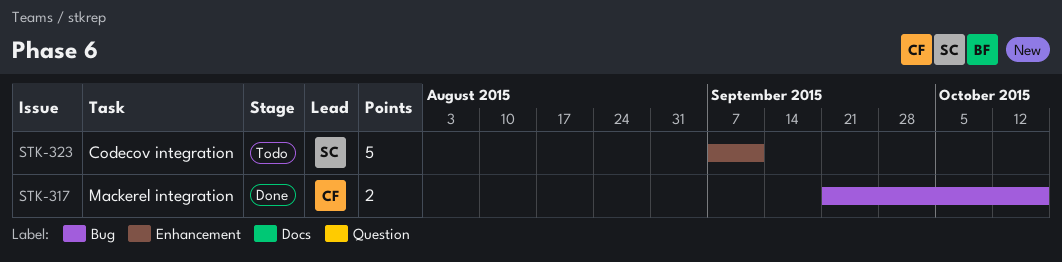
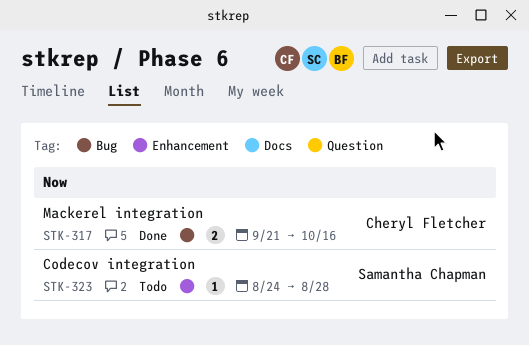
STK-323, estimate: 5 -> 1
STK-323, start: Sep 7 -> Aug 24
STK-323, due: Sep 11 -> Aug 28

